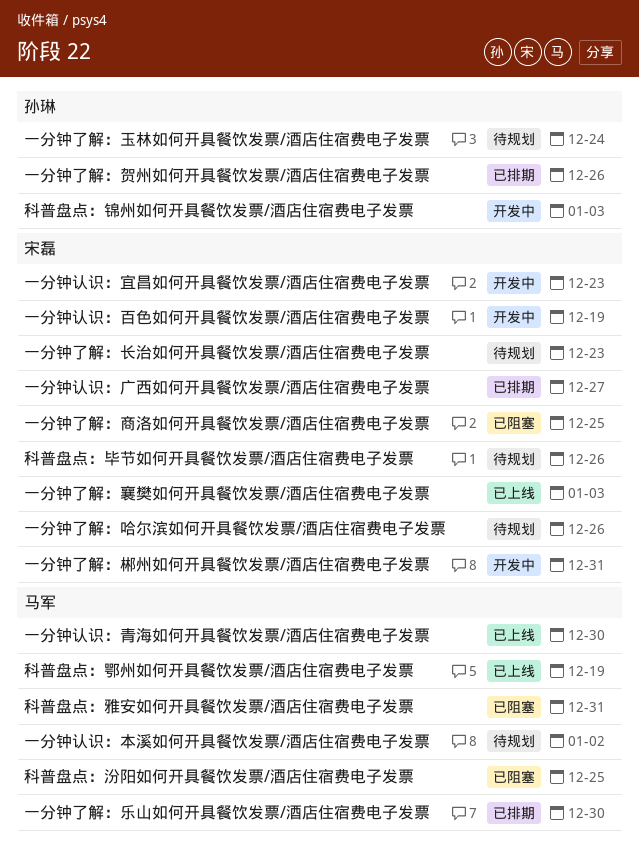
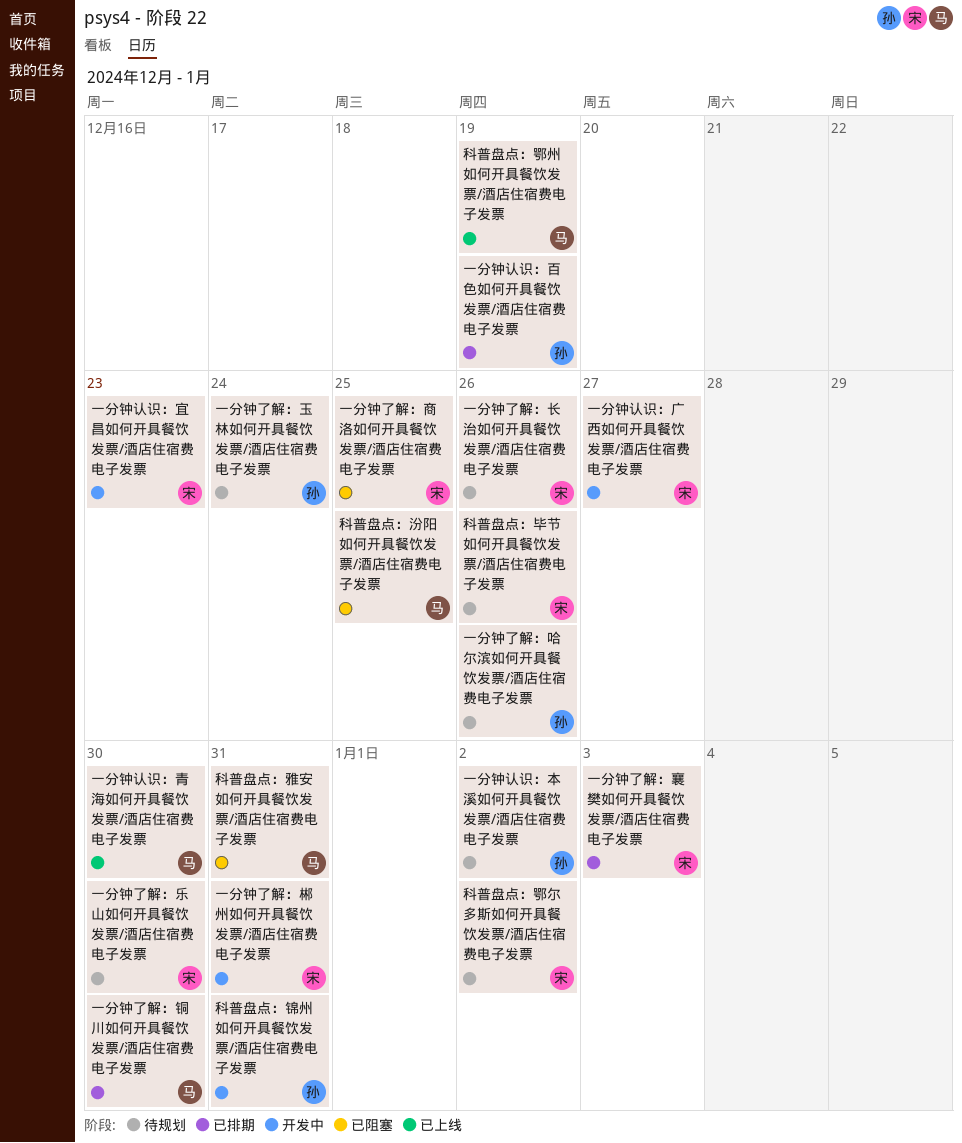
一分钟了解：乐山如何开具餐饮发票/酒店住宿费电子发票, status: 已排期 -> 待规划
一分钟了解：乐山如何开具餐饮发票/酒店住宿费电子发票, owner: 马军 -> 宋磊
一分钟了解：哈尔滨如何开具餐饮发票/酒店住宿费电子发票, owner: 宋磊 -> 孙琳
一分钟了解：襄樊如何开具餐饮发票/酒店住宿费电子发票, status: 已上线 -> 已排期
一分钟了解：贺州如何开具餐饮发票/酒店住宿费电子发票: present -> none
一分钟了解：铜川如何开具餐饮发票/酒店住宿费电子发票: none -> present
一分钟了解：长治如何开具餐饮发票/酒店住宿费电子发票, due: Dec 23 -> Dec 26
一分钟认识：广西如何开具餐饮发票/酒店住宿费电子发票, status: 已排期 -> 开发中
一分钟认识：本溪如何开具餐饮发票/酒店住宿费电子发票, owner: 马军 -> 孙琳
一分钟认识：百色如何开具餐饮发票/酒店住宿费电子发票, status: 开发中 -> 已排期
一分钟认识：百色如何开具餐饮发票/酒店住宿费电子发票, owner: 宋磊 -> 孙琳
科普盘点：鄂尔多斯如何开具餐饮发票/酒店住宿费电子发票: none -> present
科普盘点：锦州如何开具餐饮发票/酒店住宿费电子发票, due: Jan 3 -> Dec 31

